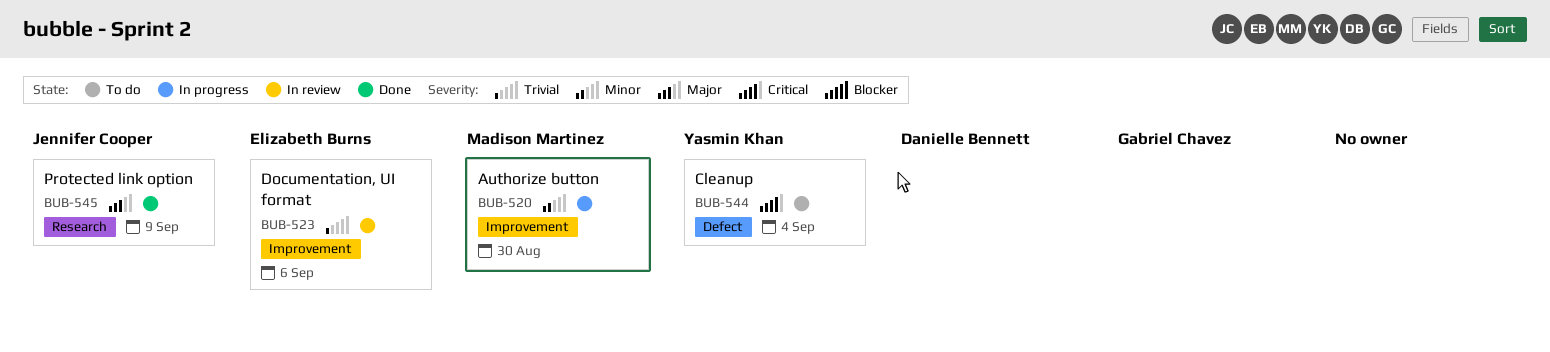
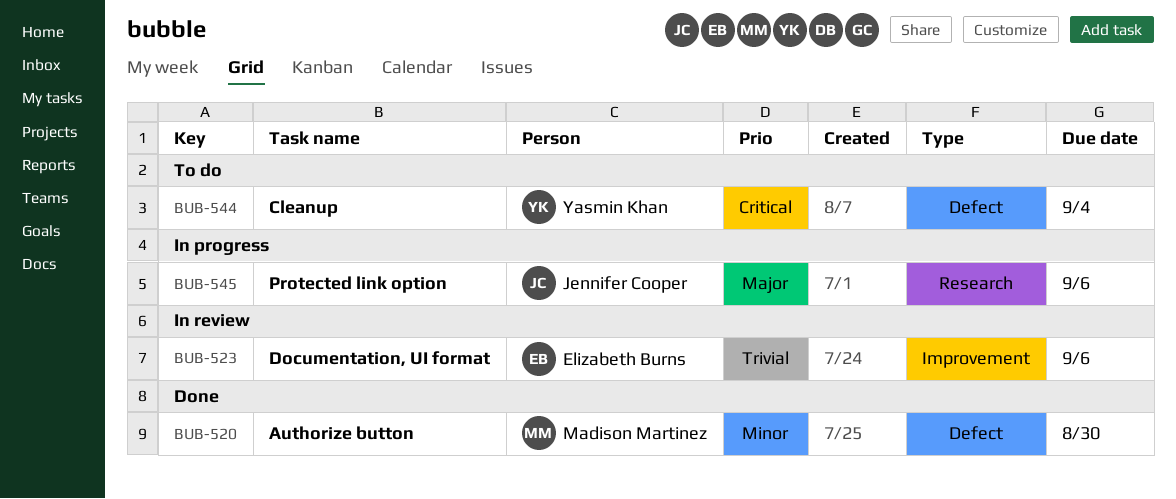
BUB-520, status: In progress -> Done
BUB-520, label: Improvement -> Defect
BUB-545, status: Done -> In progress
BUB-545, due: Sep 9 -> Sep 6

